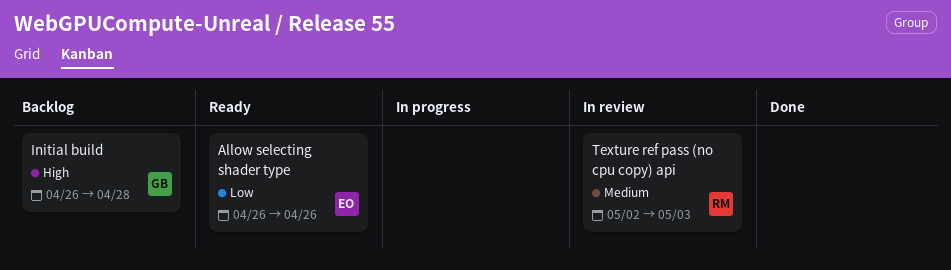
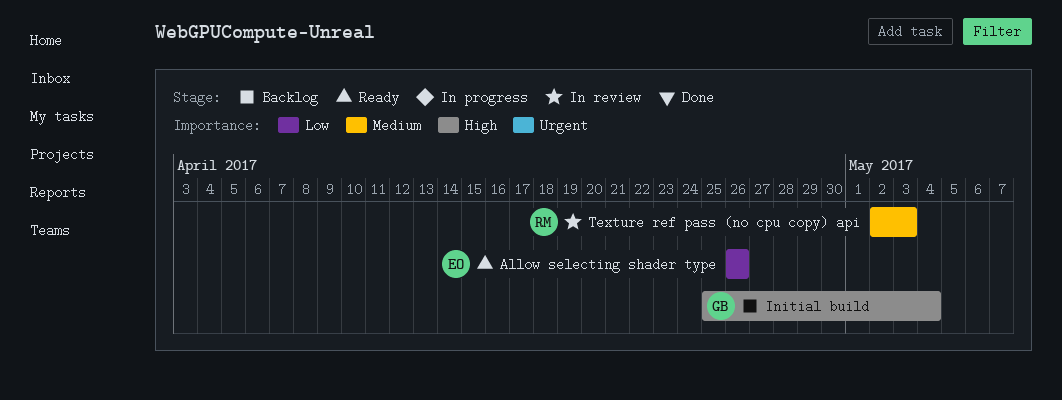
Initial build, start: Apr 26 -> Apr 25
Initial build, due: Apr 28 -> May 4

